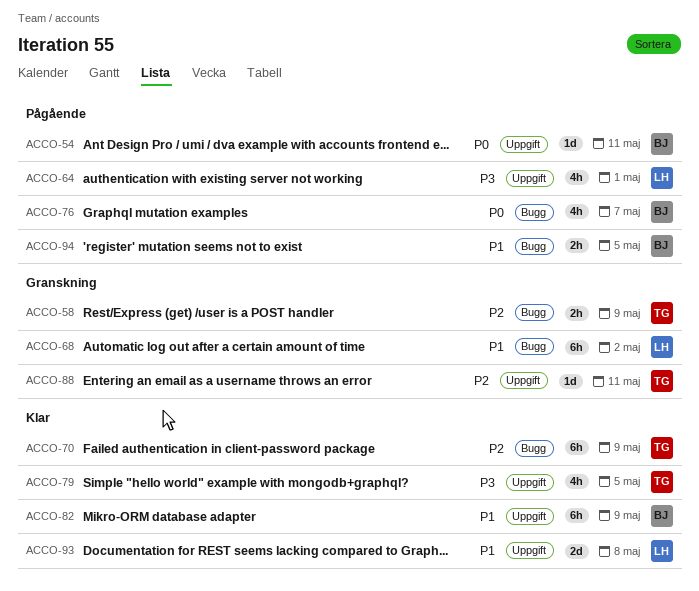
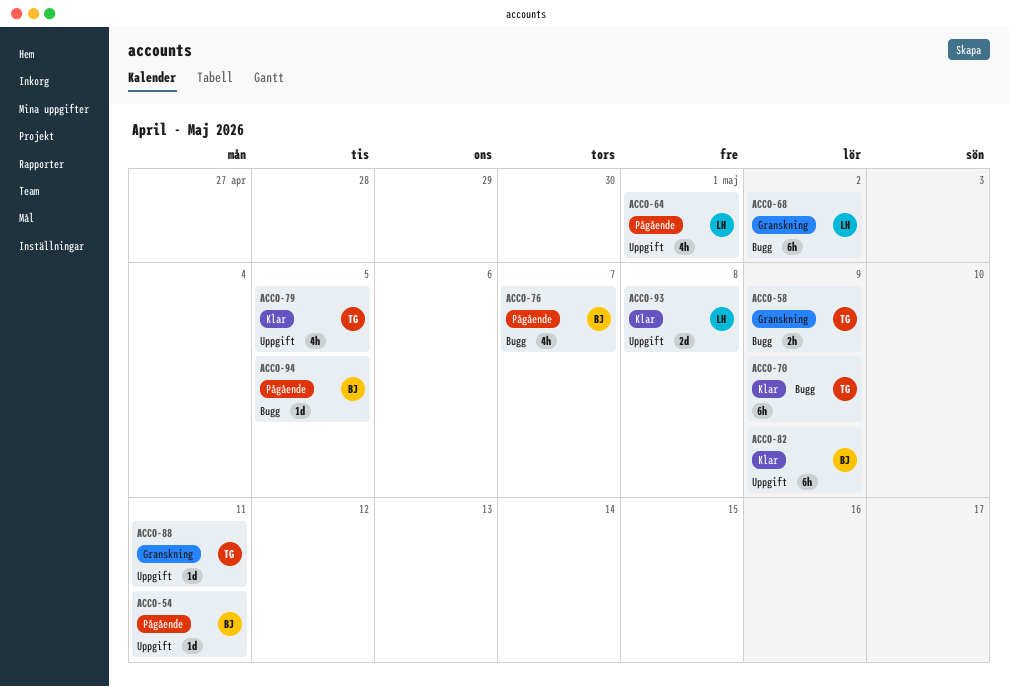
ACCO-94, estimate: 2h -> 1d

